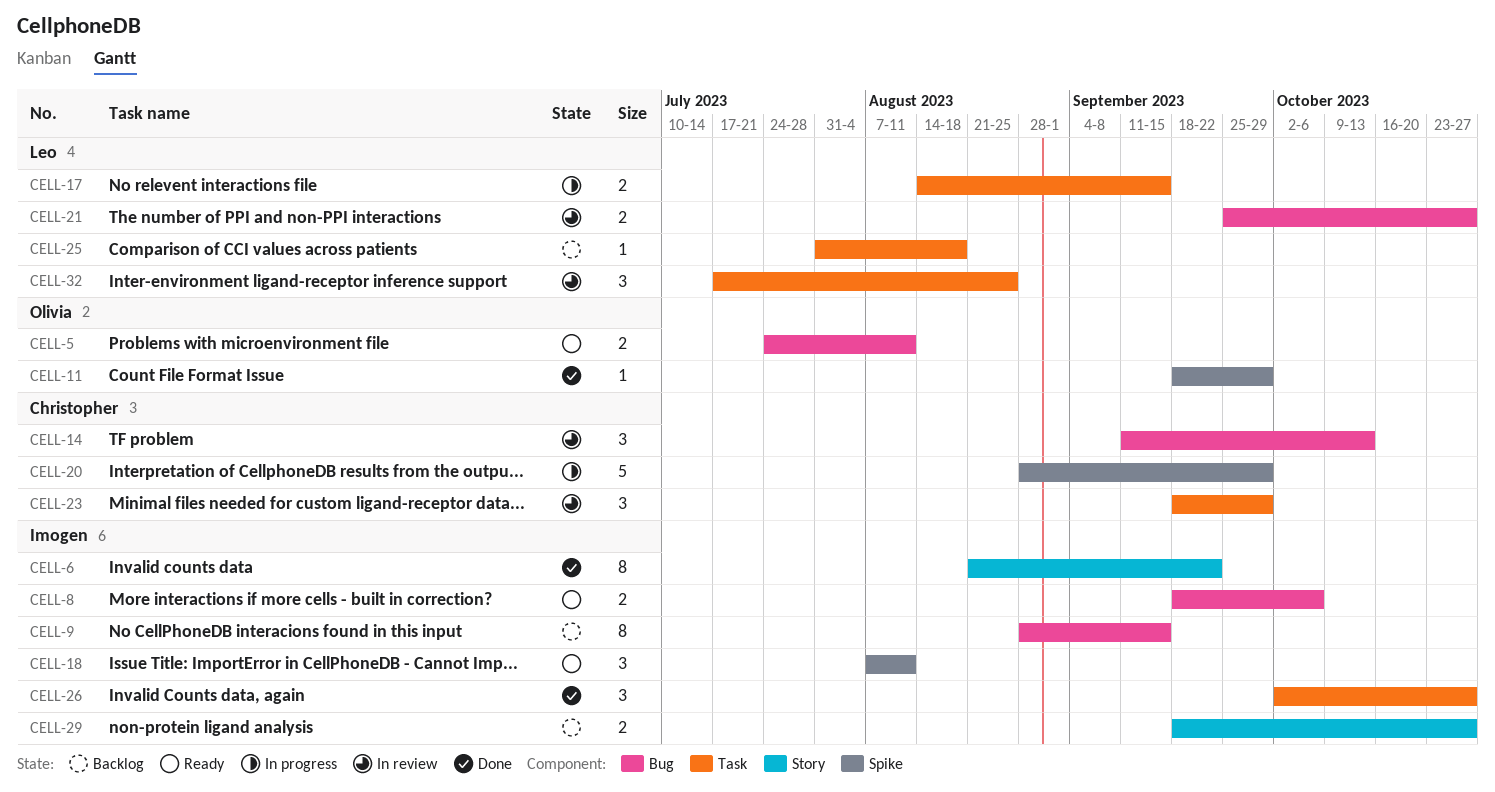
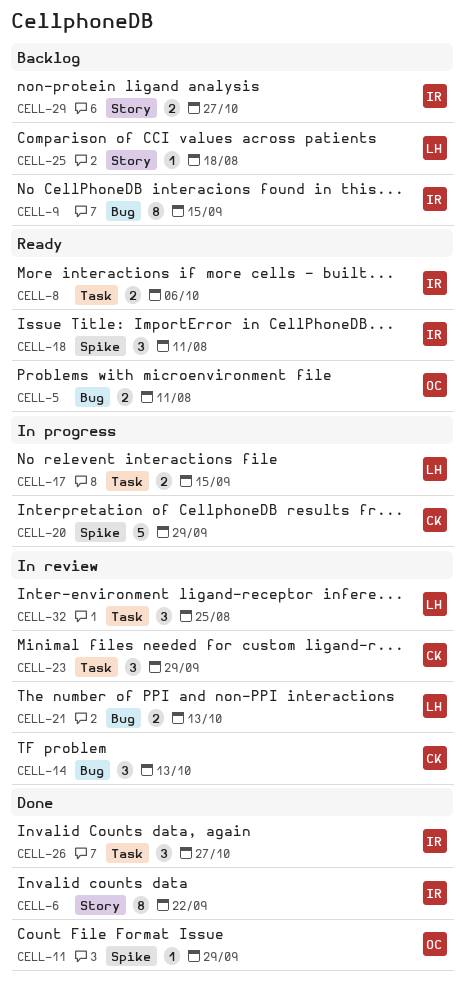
CELL-8, label: Bug -> Task
CELL-21, due: Oct 27 -> Oct 13
CELL-25, label: Task -> Story

